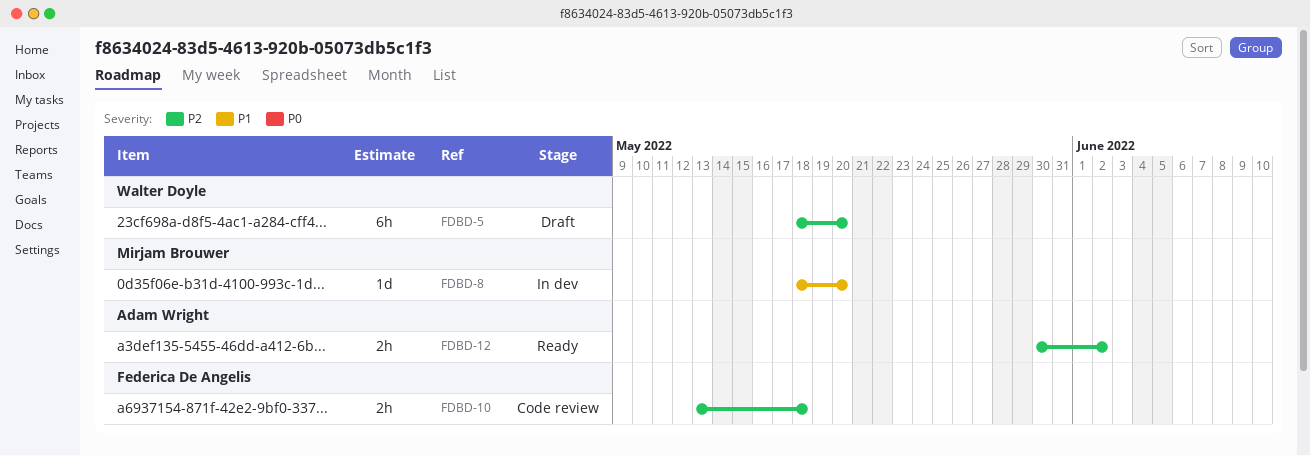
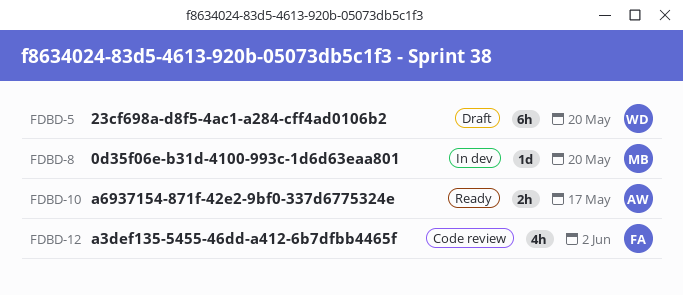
FDBD-10, status: Code review -> Ready
FDBD-10, owner: Federica De Angelis -> Adam Wright
FDBD-10, due: May 18 -> May 17
FDBD-12, status: Ready -> Code review
FDBD-12, owner: Adam Wright -> Federica De Angelis
FDBD-12, estimate: 2h -> 4h

